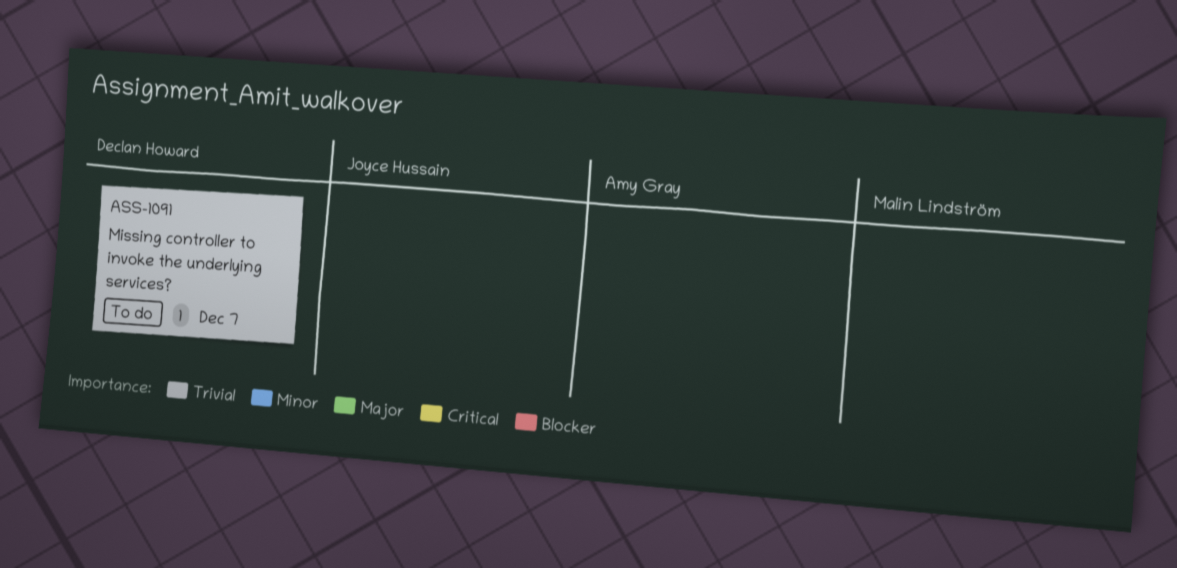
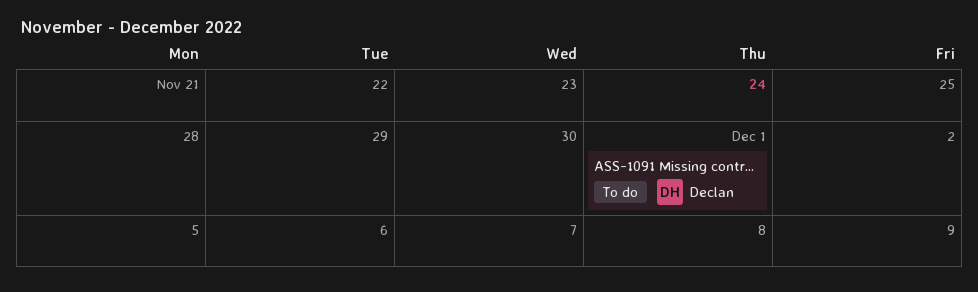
ASS-1091, due: Dec 7 -> Dec 1

